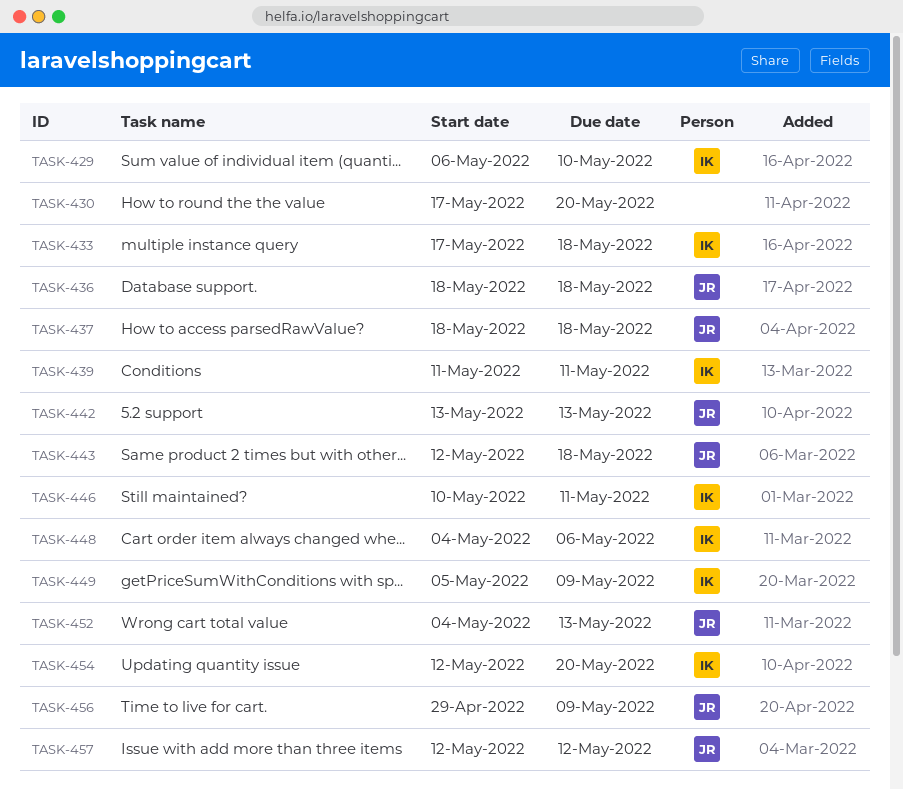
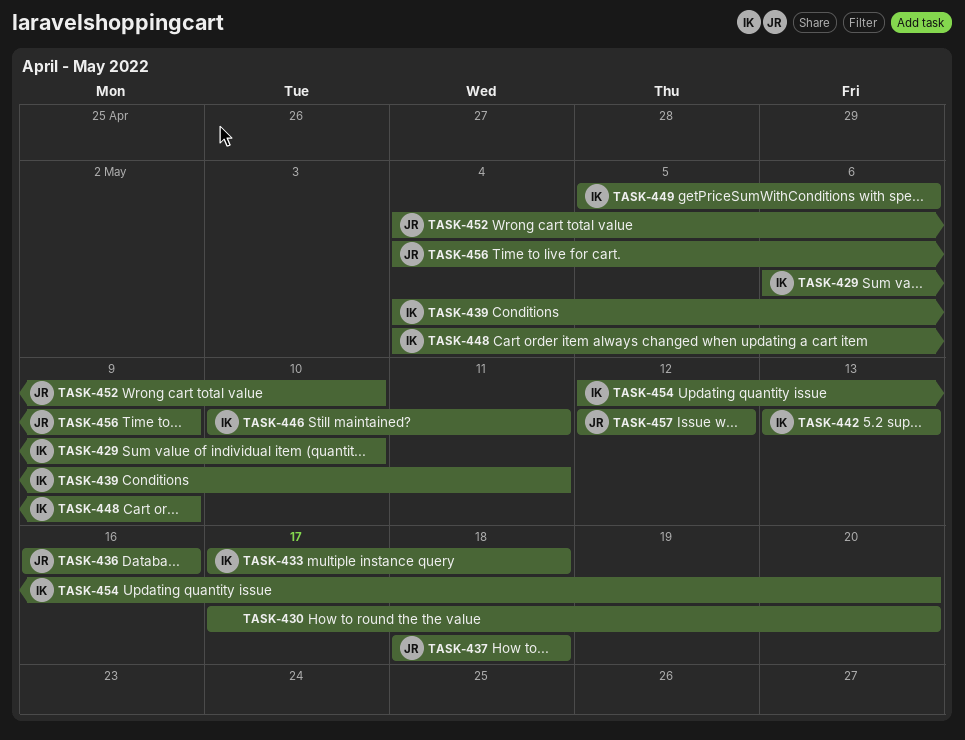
TASK-436, start: May 18 -> May 16
TASK-436, due: May 18 -> May 16
TASK-439, start: May 11 -> May 4
TASK-442, owner: JR -> IK
TASK-443: present -> none
TASK-448, due: May 6 -> May 9
TASK-449, due: May 9 -> May 6
TASK-452, due: May 13 -> May 10
TASK-456, start: Apr 29 -> May 4

